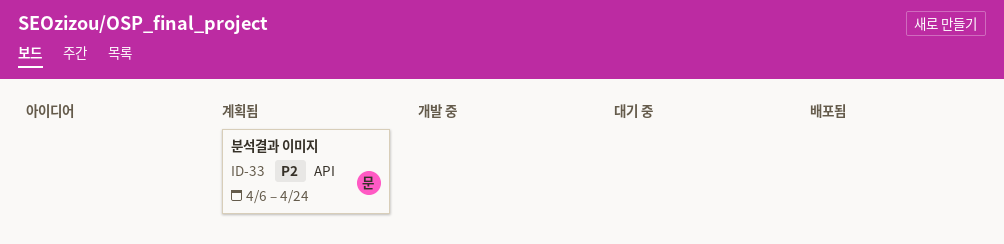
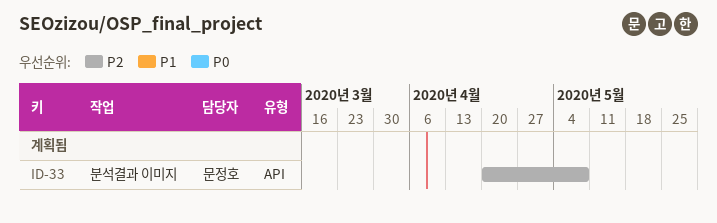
ID-33, start: Apr 6 -> Apr 20
ID-33, due: Apr 24 -> May 8

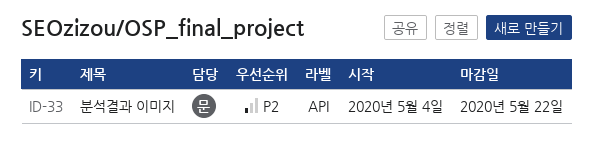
ID-33, start: Apr 20 -> May 4
ID-33, due: May 8 -> May 22

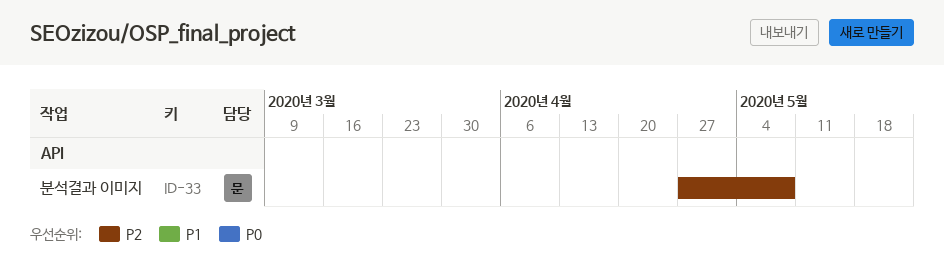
ID-33, start: May 4 -> Apr 27
ID-33, due: May 22 -> May 8

